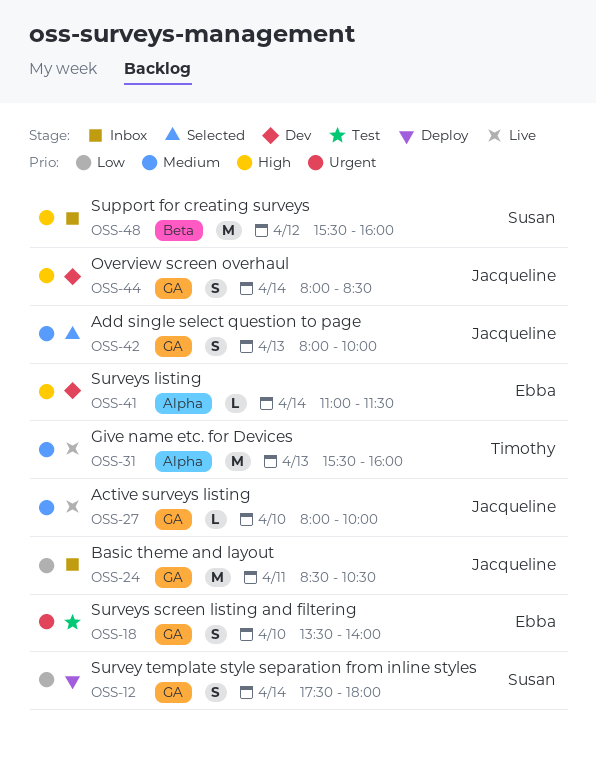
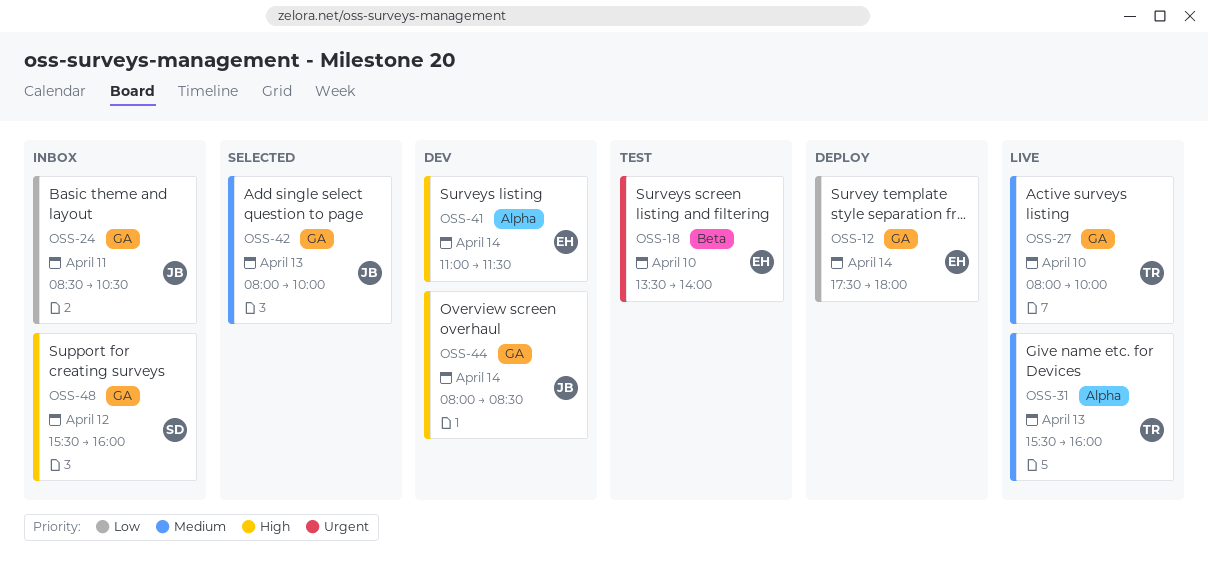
OSS-12, owner: Susan -> Ebba
OSS-18, label: GA -> Beta
OSS-27, owner: Jacqueline -> Timothy
OSS-48, label: Beta -> GA

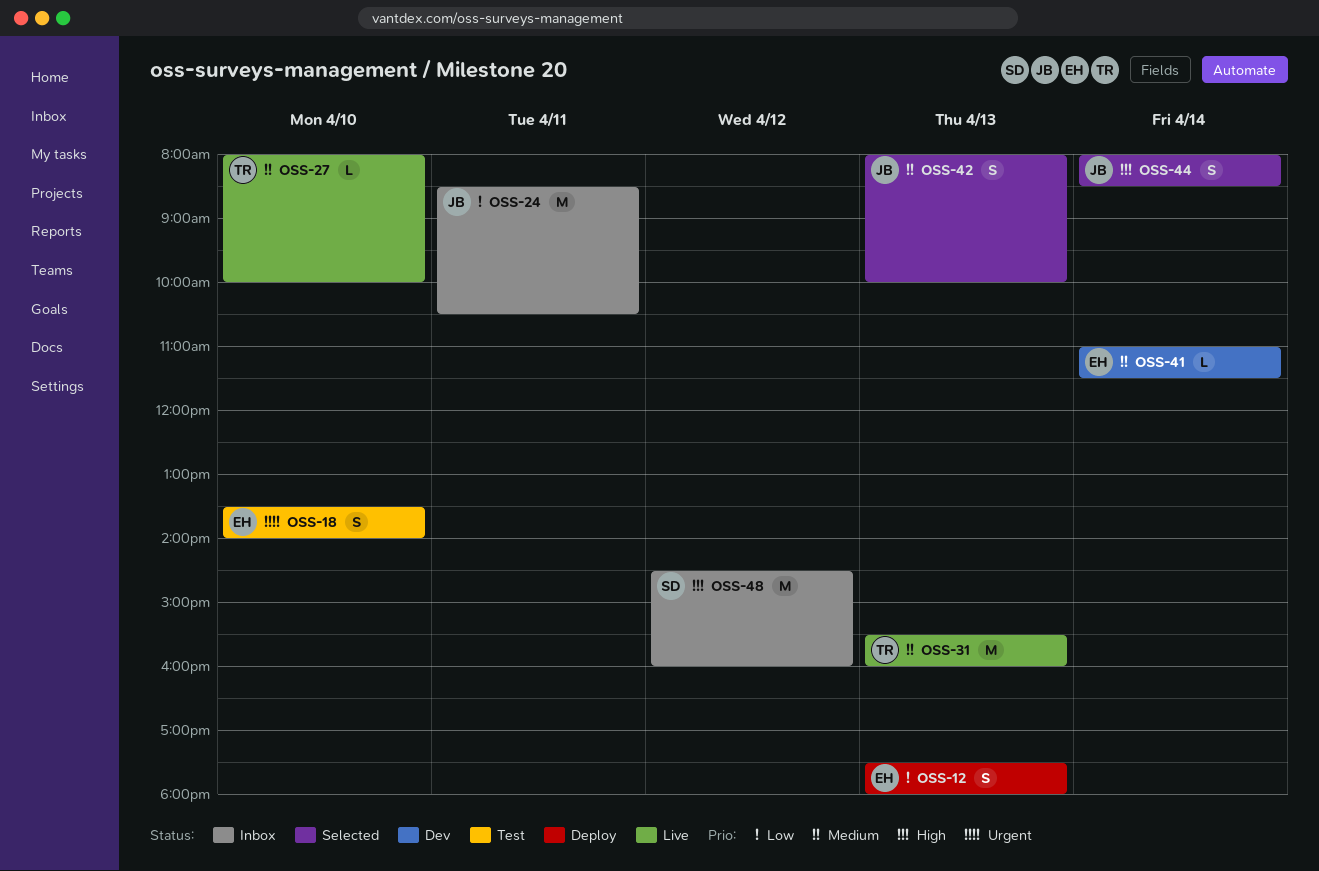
OSS-12, day: Apr 14 -> Apr 13
OSS-41, priority: High -> Medium
OSS-44, status: Dev -> Selected
OSS-48, begins: 15:30 -> 14:30

